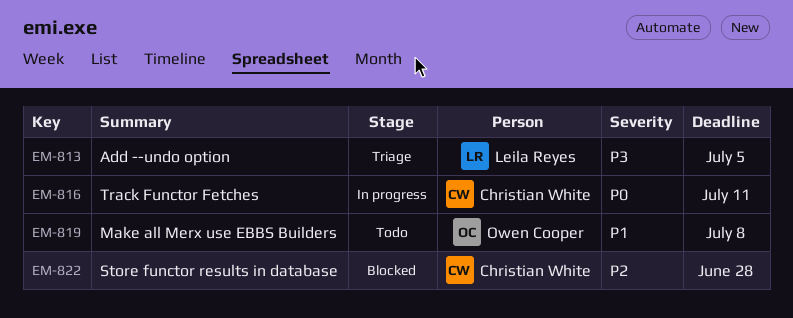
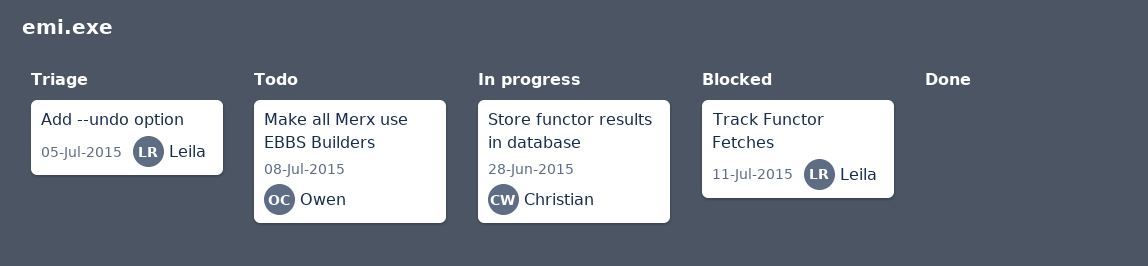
Store functor results in database, status: Blocked -> In progress
Track Functor Fetches, status: In progress -> Blocked
Track Functor Fetches, owner: Christian White -> Leila Reyes

